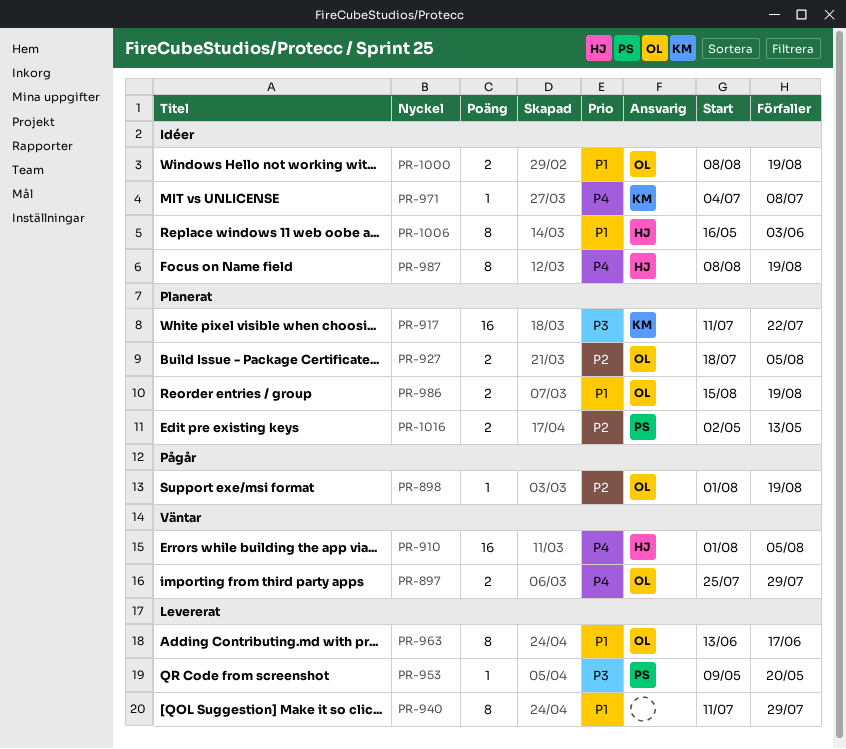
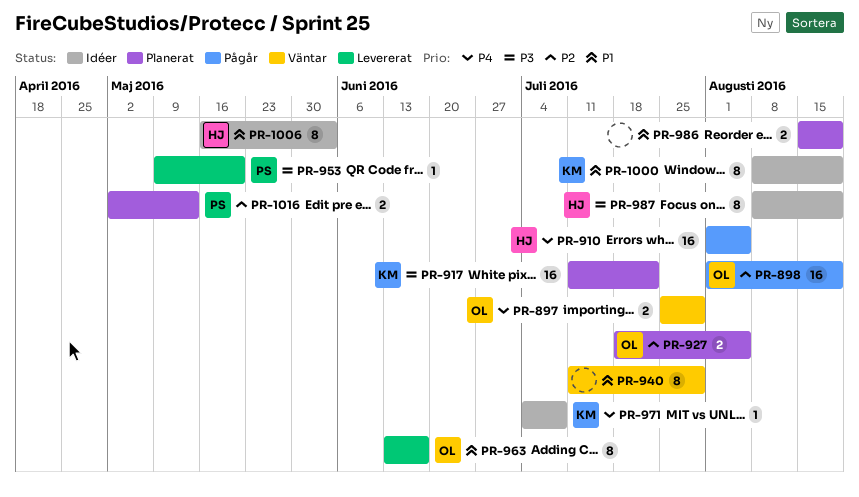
PR-898, estimate: 1 -> 16
PR-910, status: Väntar -> Pågår
PR-940, status: Levererat -> Väntar
PR-986, owner: OL -> none
PR-987, priority: P4 -> P3
PR-1000, owner: OL -> KM
PR-1000, estimate: 2 -> 8

